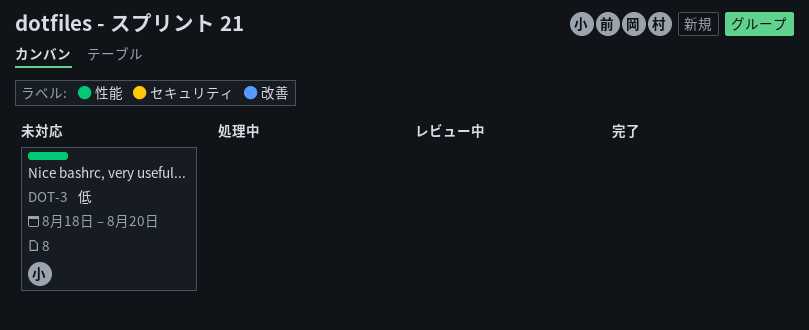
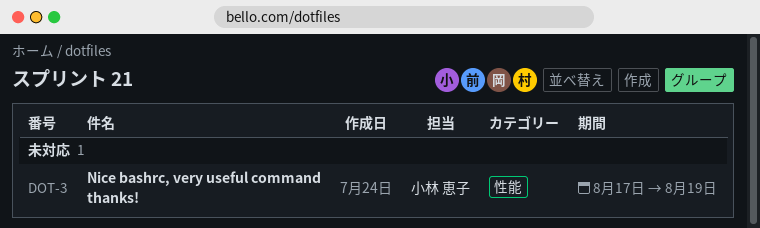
DOT-3, start: Aug 18 -> Aug 17
DOT-3, due: Aug 20 -> Aug 19

